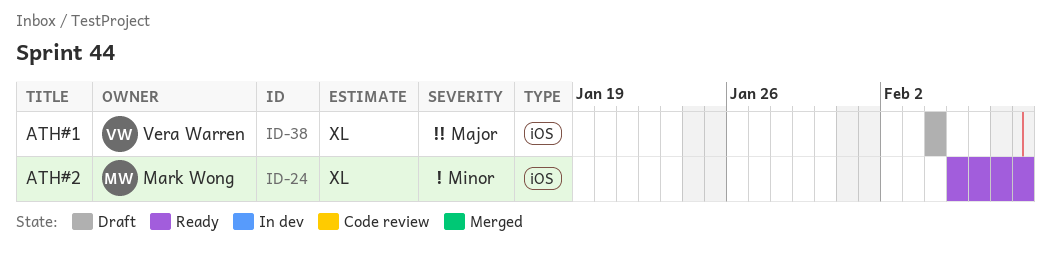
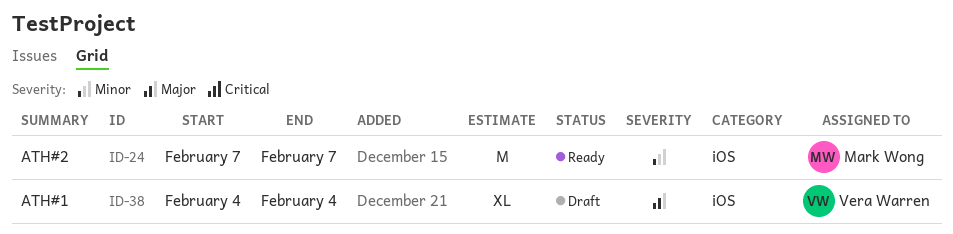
ID-24, estimate: XL -> M
ID-24, start: Feb 5 -> Feb 7
ID-24, due: Feb 8 -> Feb 7

